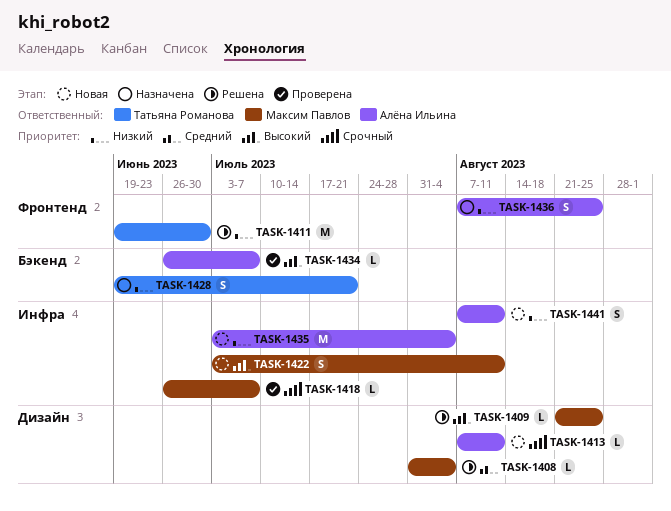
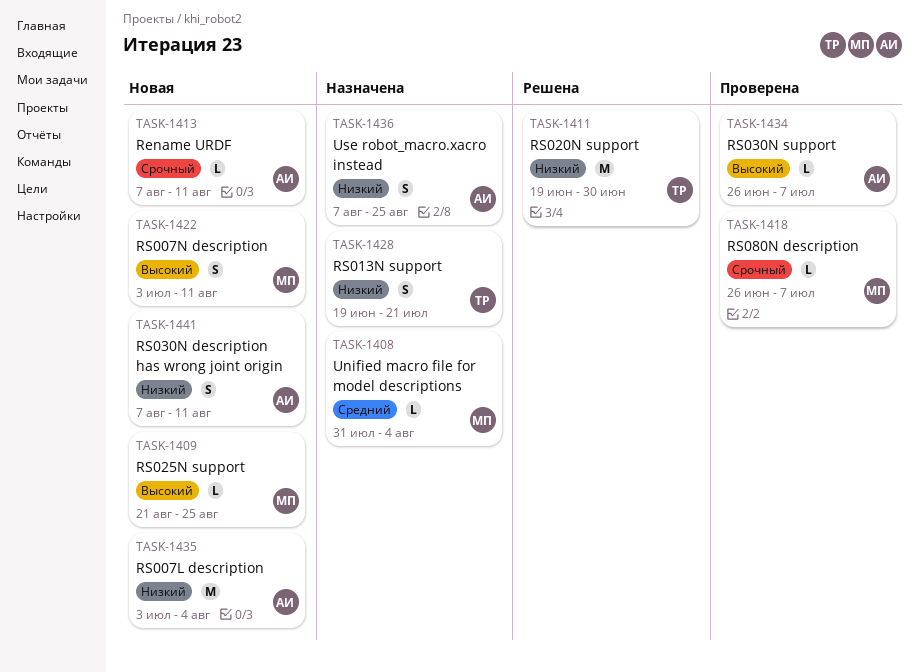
TASK-1408, status: Решена -> Назначена
TASK-1409, status: Решена -> Новая

